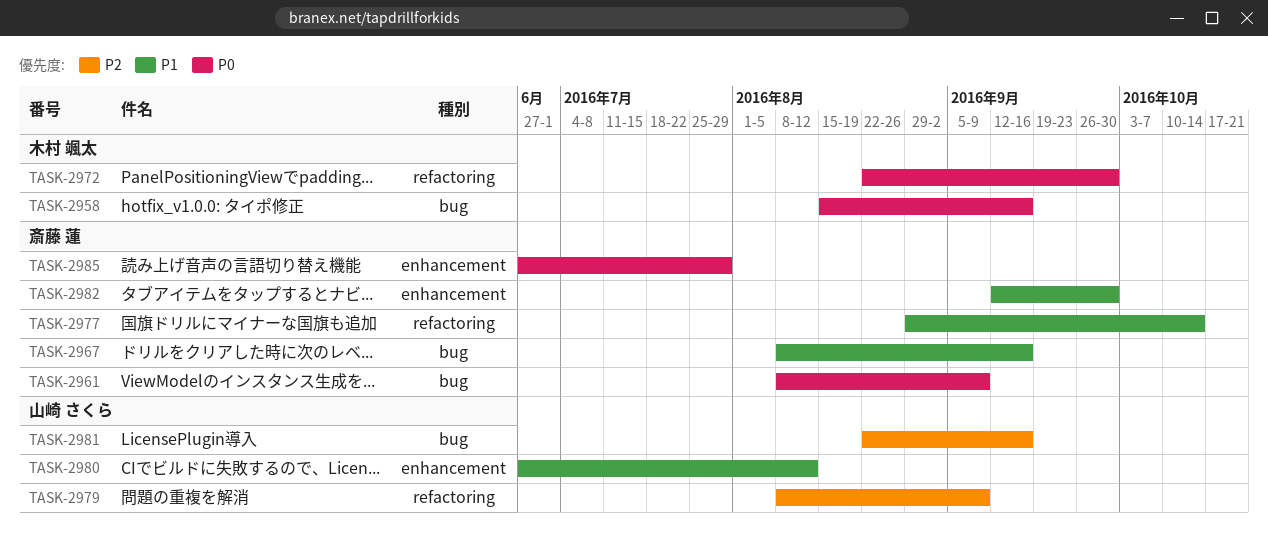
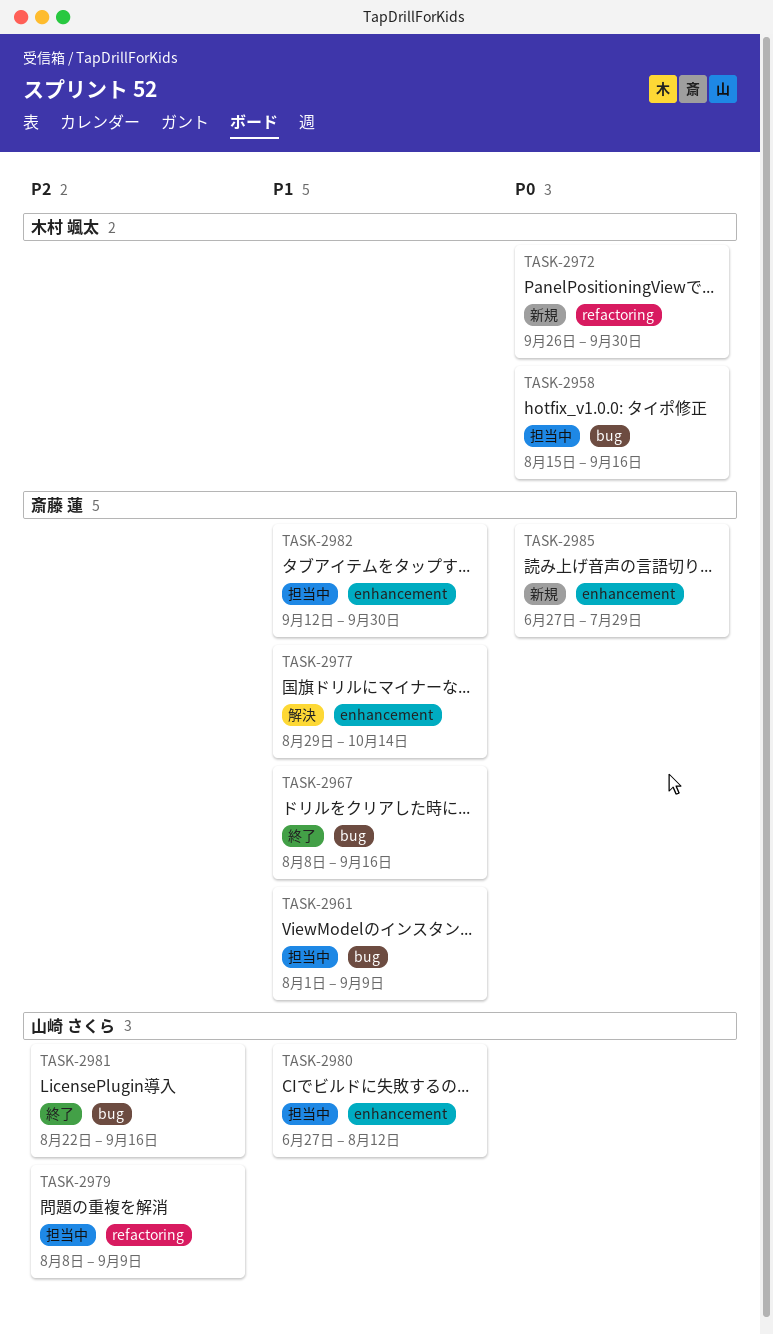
TASK-2961, priority: P0 -> P1
TASK-2961, start: Aug 8 -> Aug 1
TASK-2972, start: Aug 22 -> Sep 26
TASK-2977, label: refactoring -> enhancement

